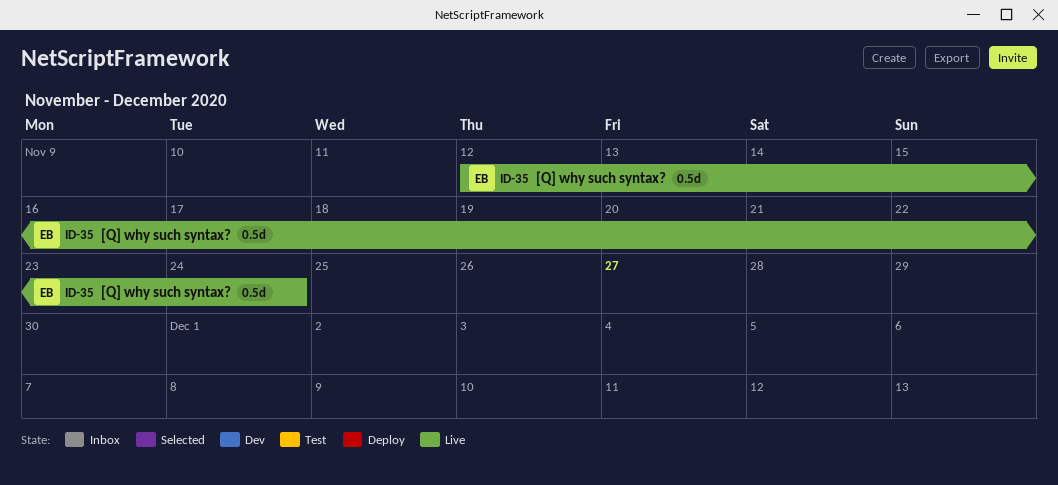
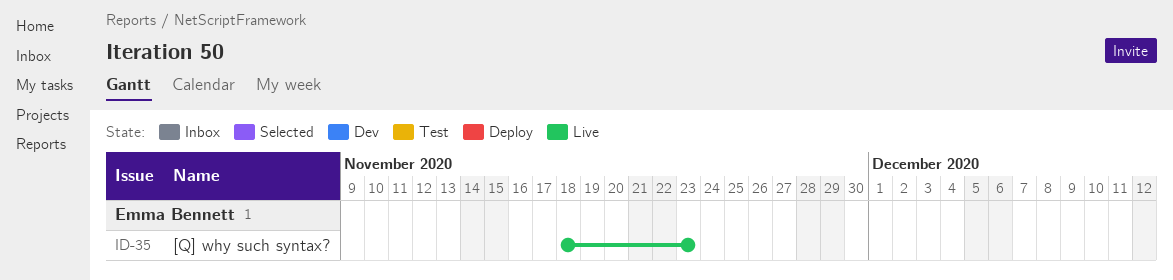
ID-35, start: Nov 12 -> Nov 18
ID-35, due: Nov 24 -> Nov 23

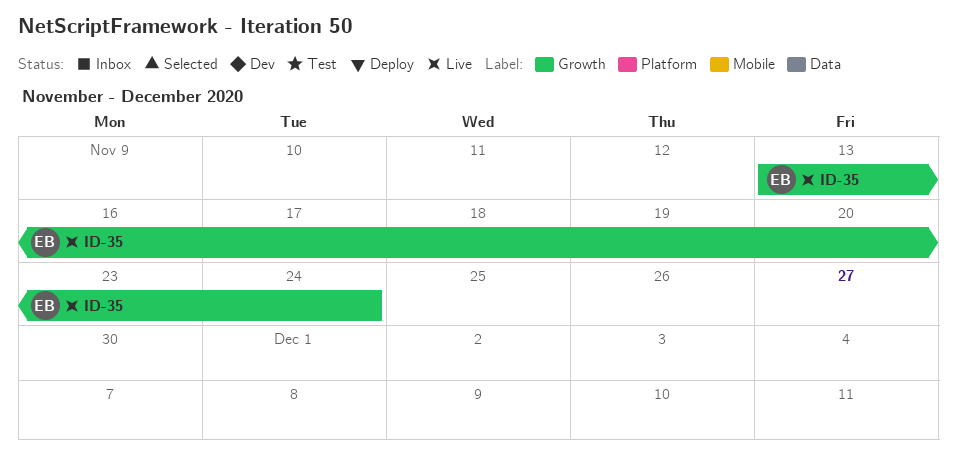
ID-35, start: Nov 18 -> Nov 13
ID-35, due: Nov 23 -> Nov 24

